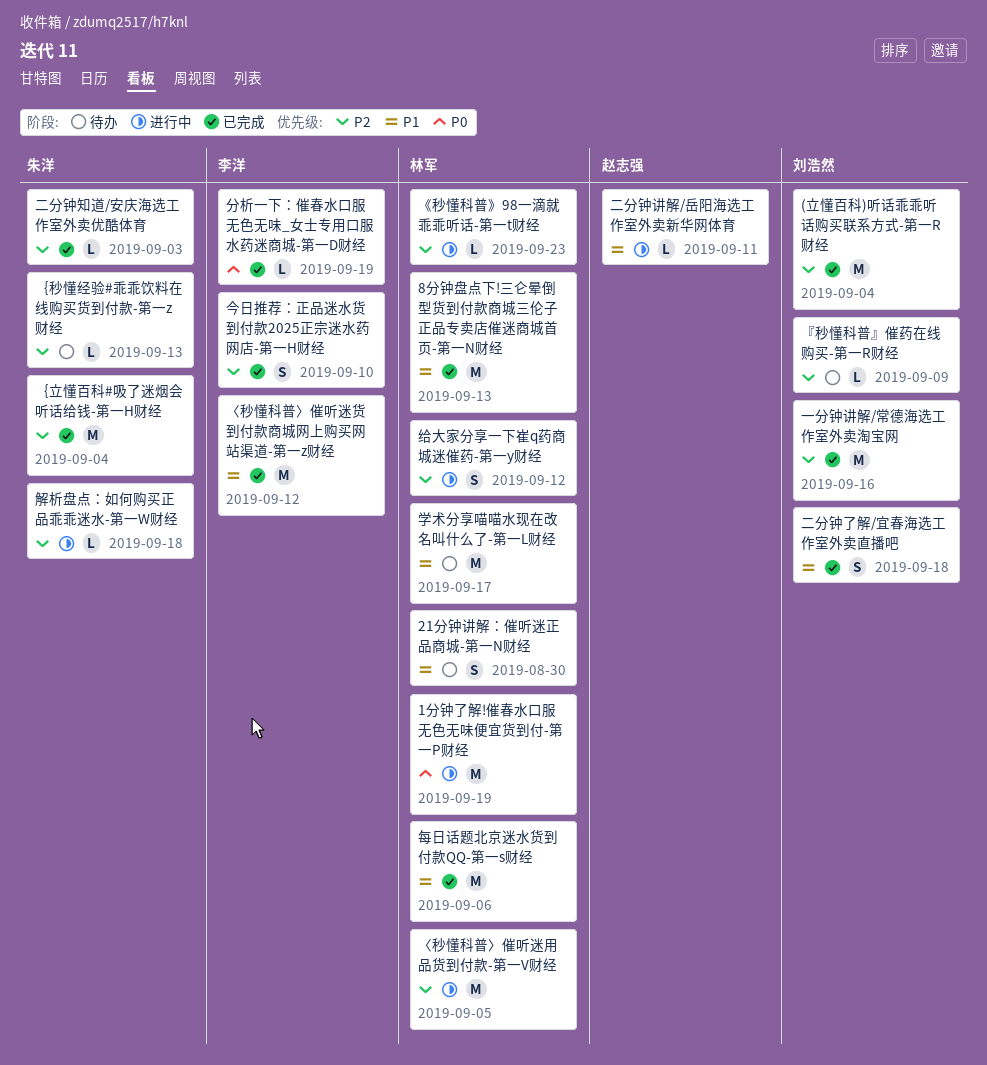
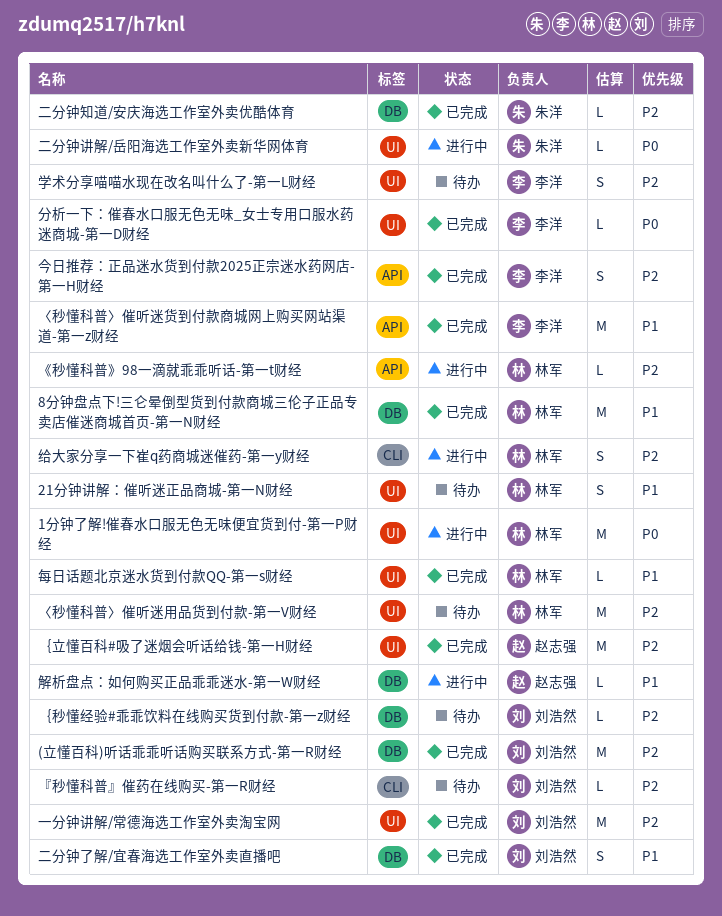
〈秒懂科普〉催听迷用品货到付款-第一V财经, status: 进行中 -> 待办
二分钟讲解/岳阳海选工作室外卖新华网体育, owner: 赵志强 -> 朱洋
二分钟讲解/岳阳海选工作室外卖新华网体育, priority: P1 -> P0
学术分享喵喵水现在改名叫什么了-第一L财经, owner: 林军 -> 李洋
学术分享喵喵水现在改名叫什么了-第一L财经, priority: P1 -> P2
学术分享喵喵水现在改名叫什么了-第一L财经, estimate: M -> S
每日话题北京迷水货到付款QQ-第一s财经, estimate: M -> L
解析盘点：如何购买正品乖乖迷水-第一W财经, owner: 朱洋 -> 赵志强
解析盘点：如何购买正品乖乖迷水-第一W财经, priority: P2 -> P1
｛秒懂经验#乖乖饮料在线购买货到付款-第一z财经, owner: 朱洋 -> 刘浩然
｛立懂百科#吸了迷烟会听话给钱-第一H财经, owner: 朱洋 -> 赵志强

